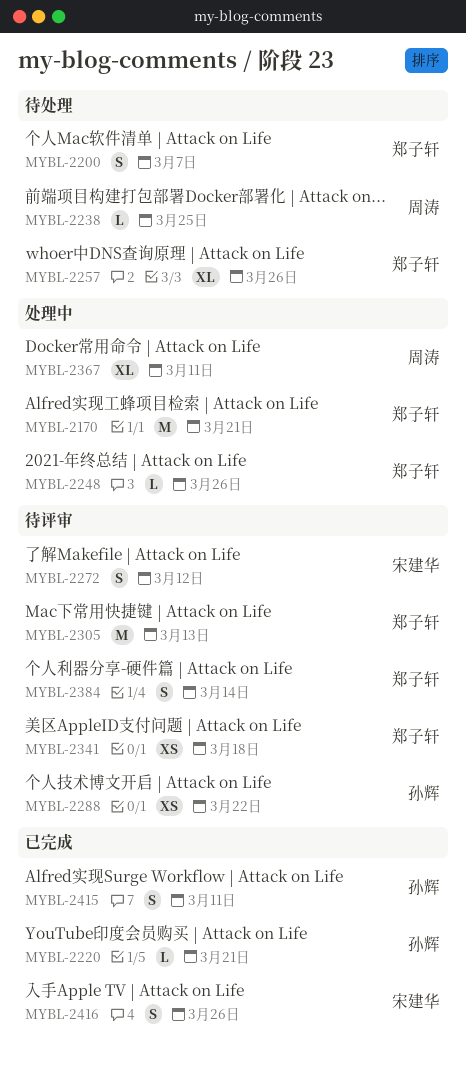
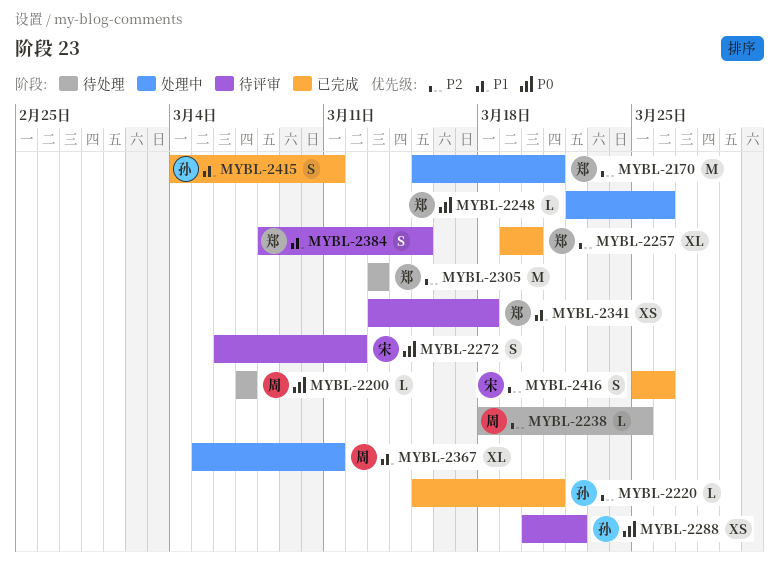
MYBL-2200, owner: 郑子轩 -> 周涛
MYBL-2200, estimate: S -> L
MYBL-2257, status: 待处理 -> 已完成
MYBL-2257, due: Mar 26 -> Mar 20
MYBL-2305, status: 待评审 -> 待处理
MYBL-2384, due: Mar 14 -> Mar 15

